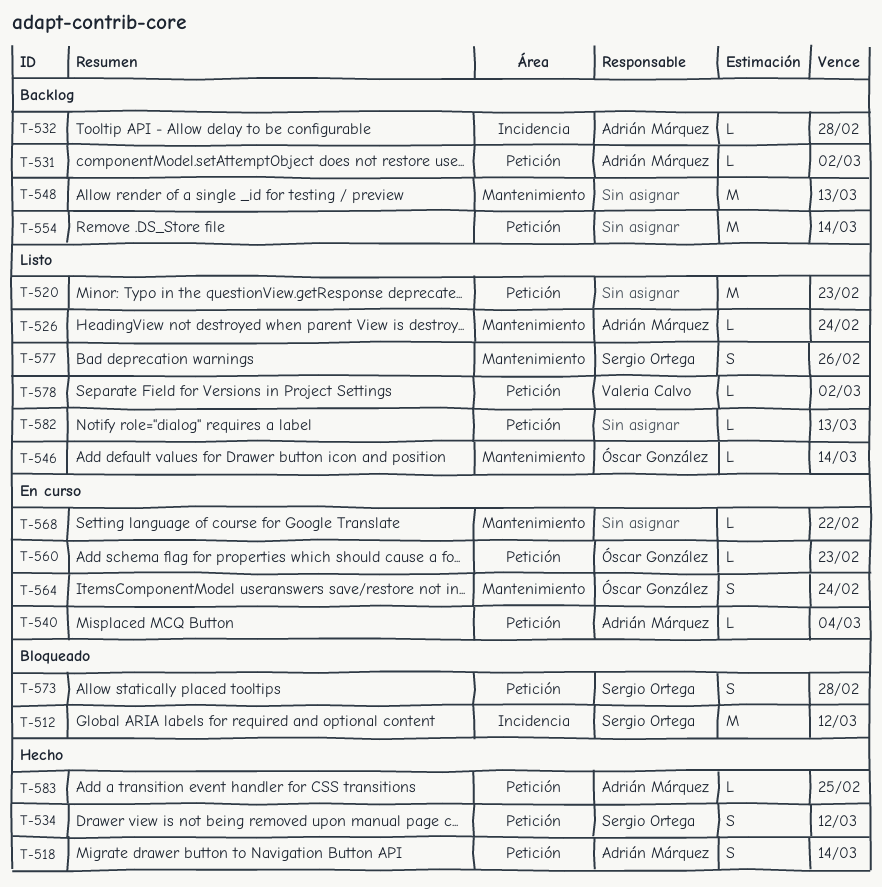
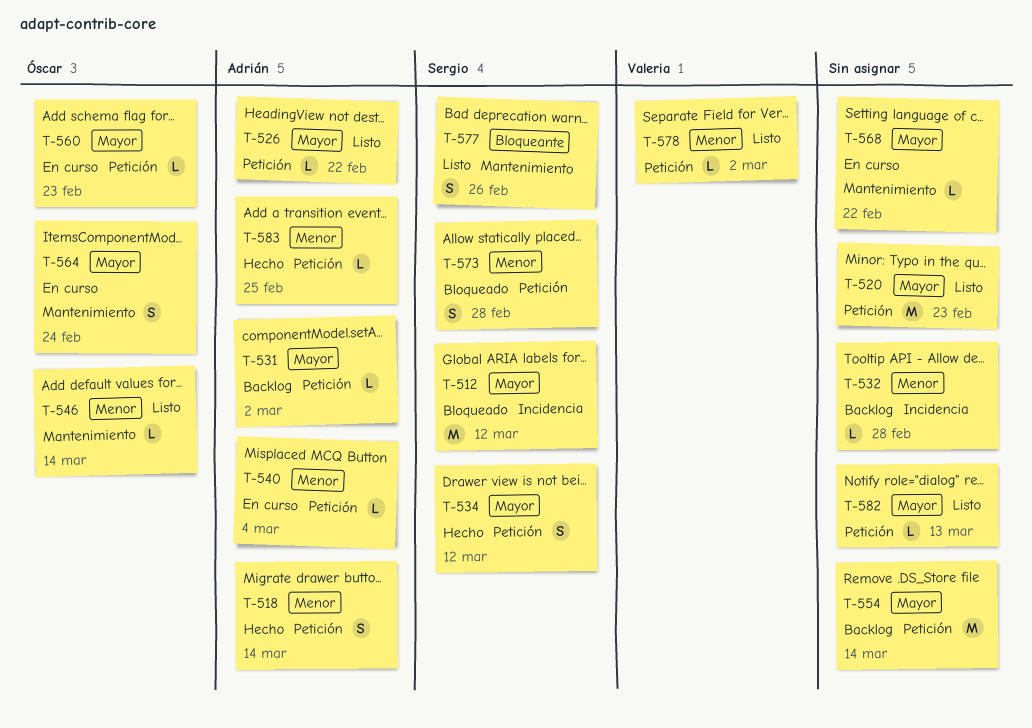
T-526, label: Mantenimiento -> Petición
T-526, due: Feb 24 -> Feb 22
T-532, owner: Adrián Márquez -> none
T-548: present -> none

